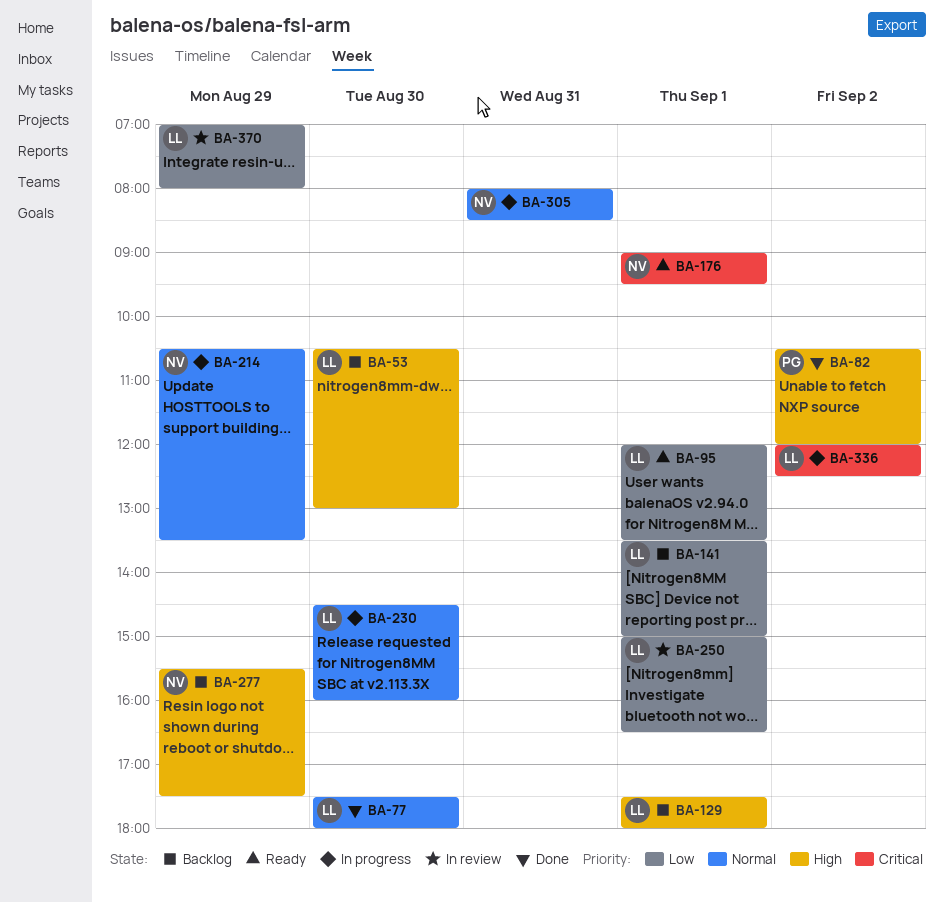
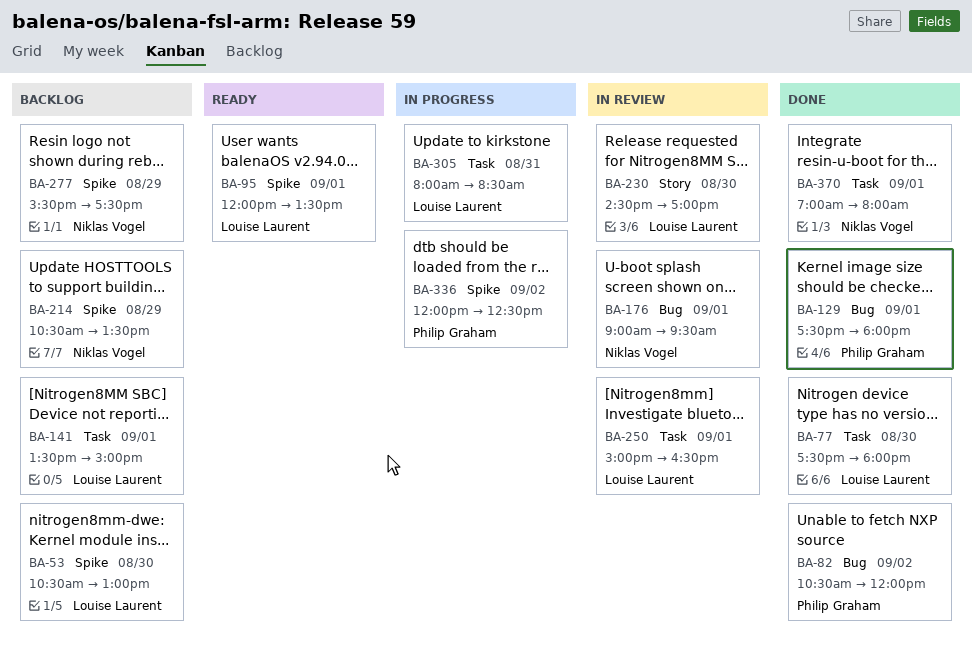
BA-129, status: Backlog -> Done
BA-129, owner: Louise Laurent -> Philip Graham
BA-176, status: Ready -> In review
BA-214, status: In progress -> Backlog
BA-230, status: In progress -> In review
BA-230, ends: 16:00 -> 17:00
BA-305, owner: Niklas Vogel -> Louise Laurent
BA-336, owner: Louise Laurent -> Philip Graham
BA-370, status: In review -> Done
BA-370, owner: Louise Laurent -> Niklas Vogel
BA-370, day: Aug 29 -> Sep 1

